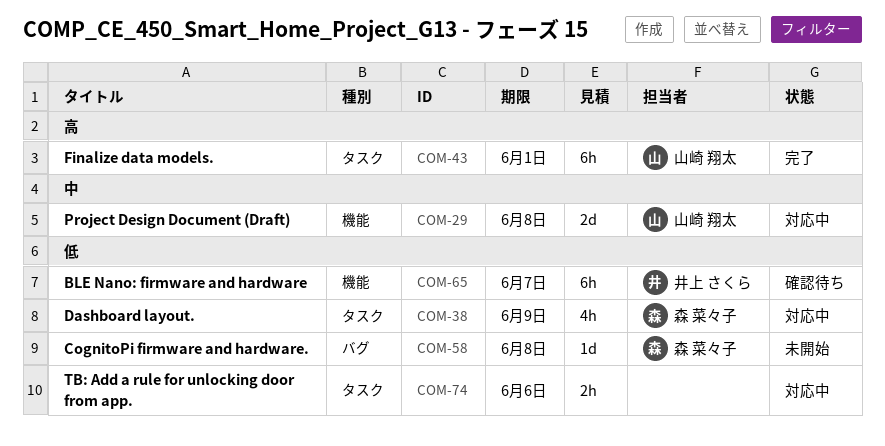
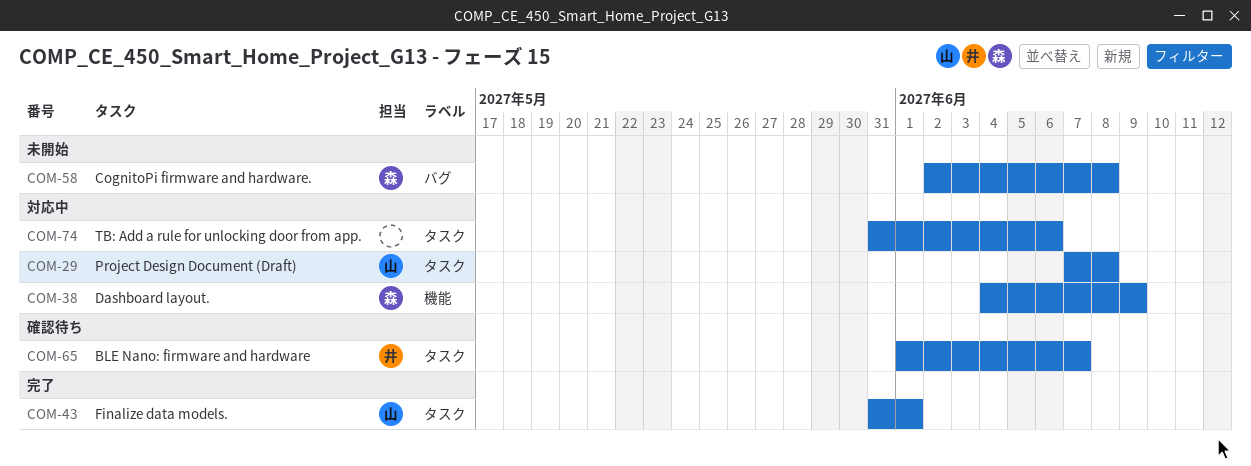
COM-29, label: 機能 -> タスク
COM-38, label: タスク -> 機能
COM-65, label: 機能 -> タスク

